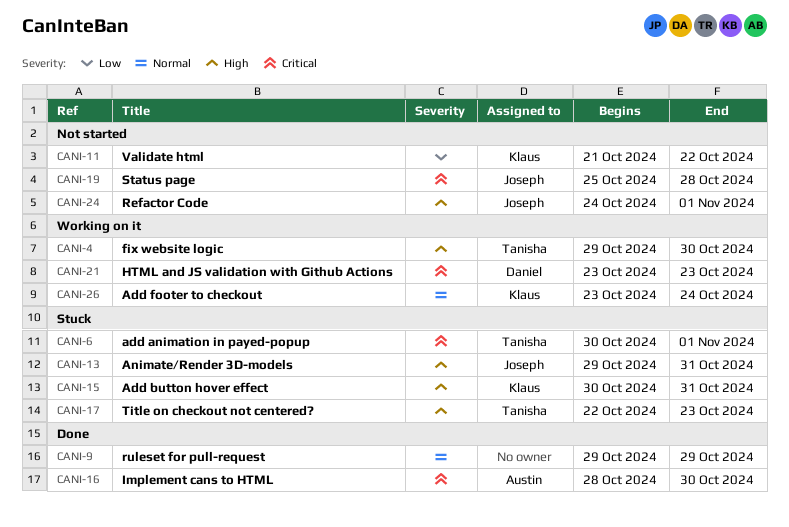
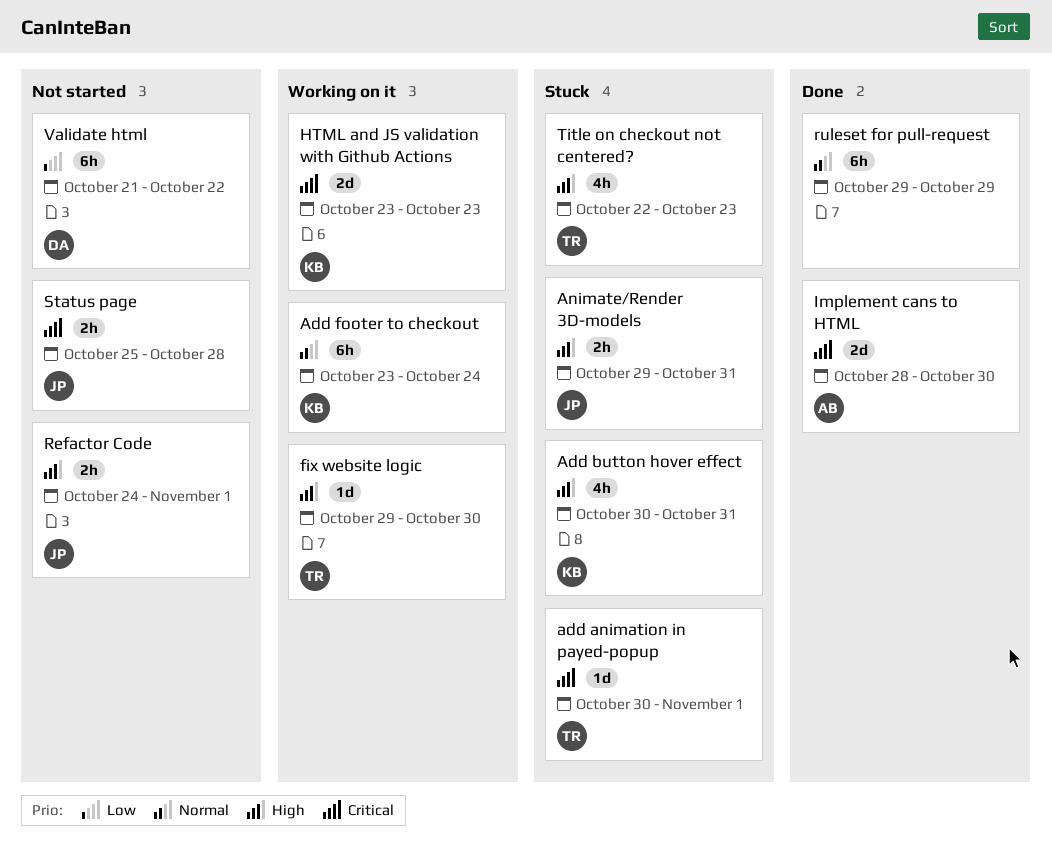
HTML and JS validation with Github Actions, owner: Daniel -> Klaus
Validate html, owner: Klaus -> Daniel

